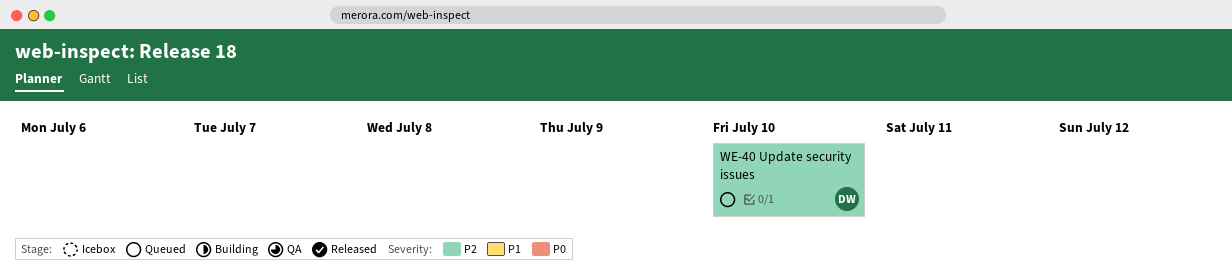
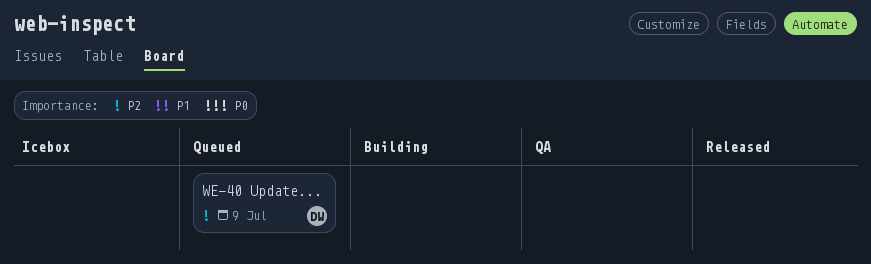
WE-40, due: Jul 10 -> Jul 9

